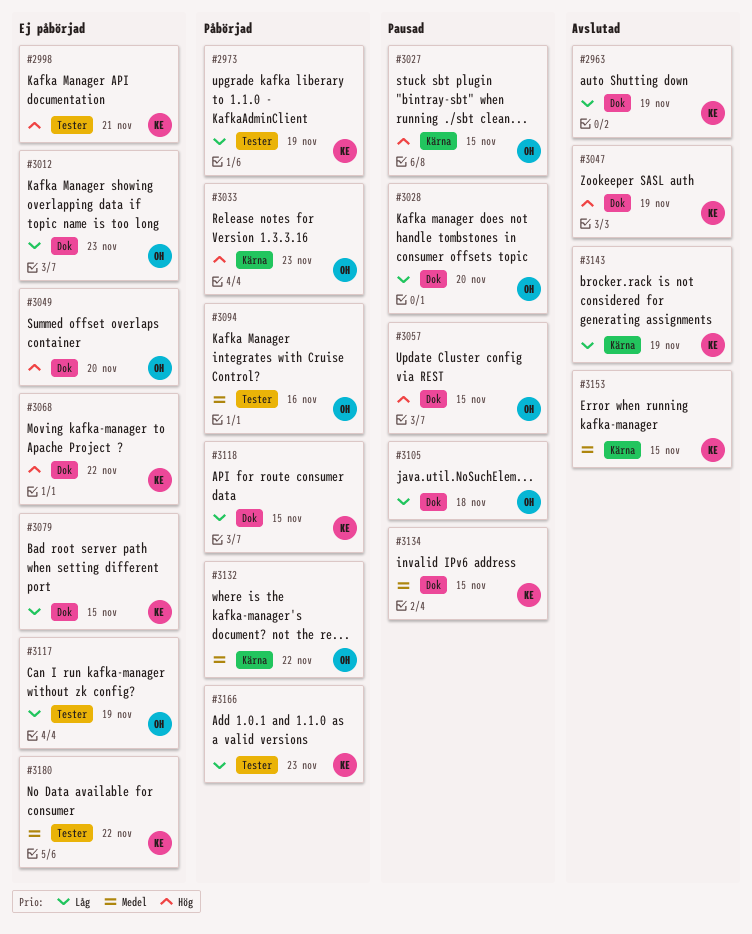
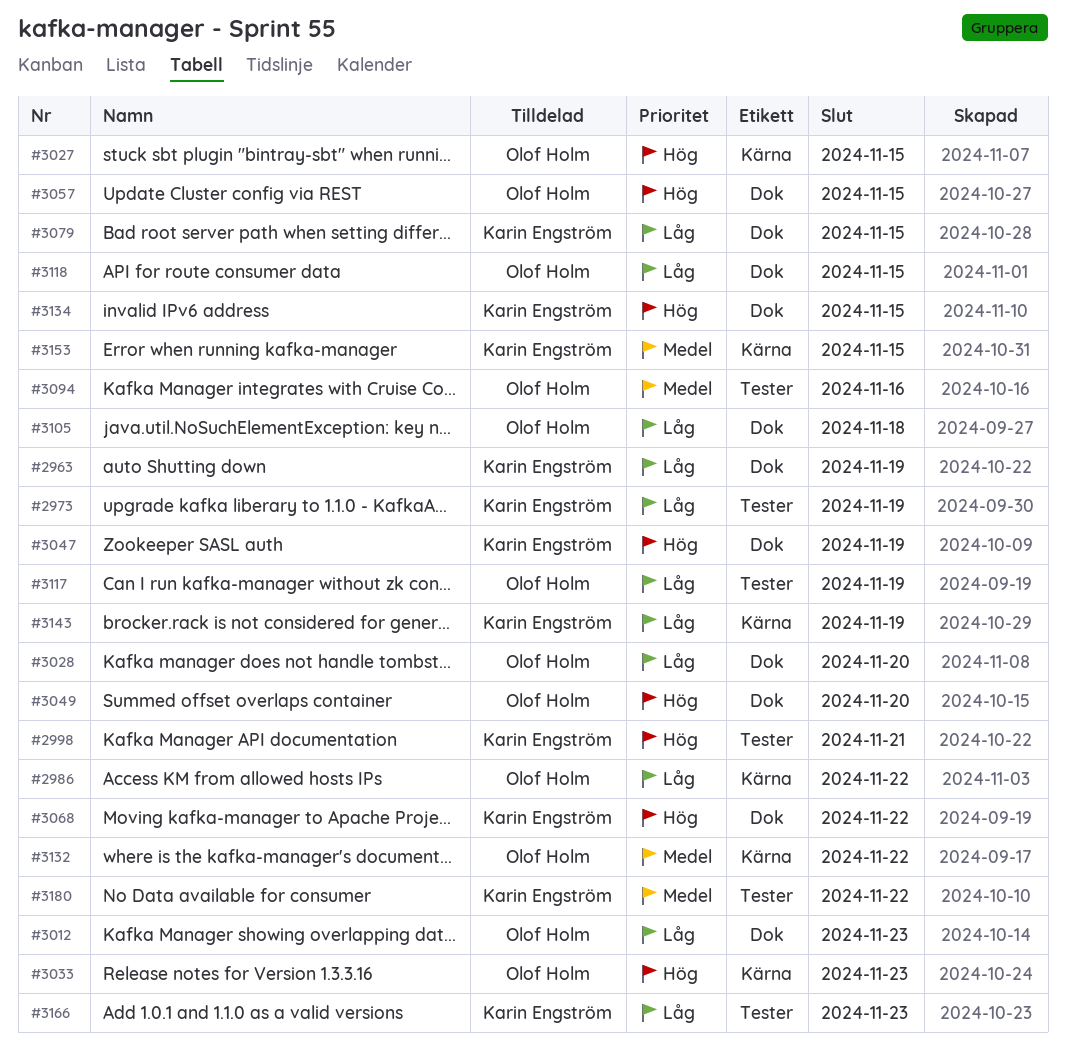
#2986: none -> present
#3118, owner: Karin Engström -> Olof Holm
#3134, priority: Medel -> Hög

